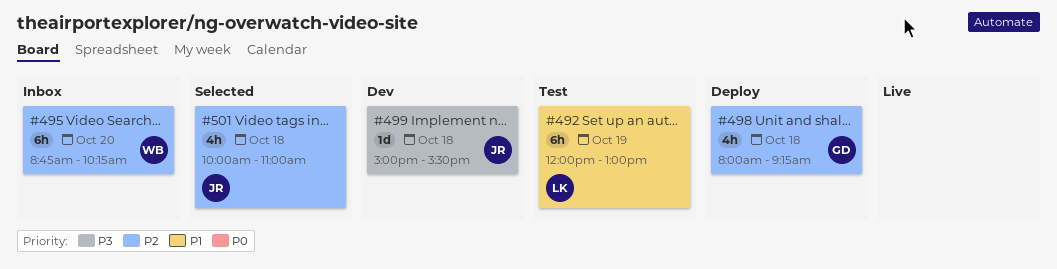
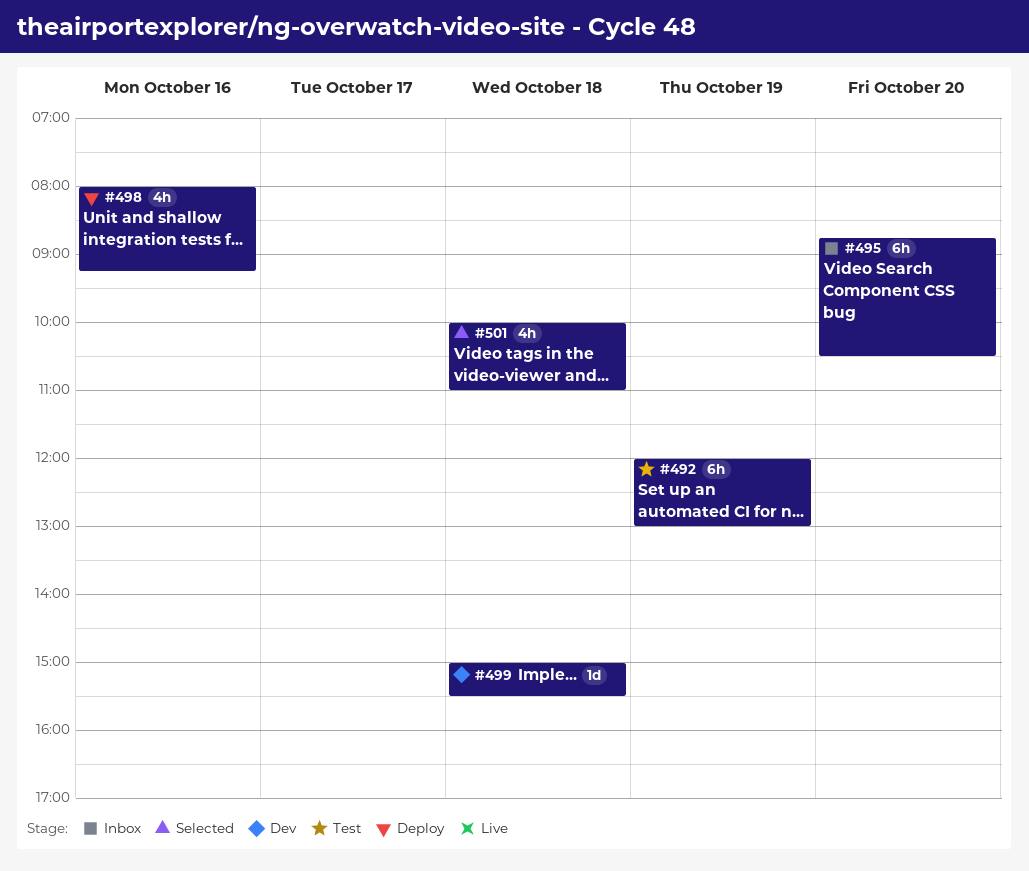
#495, ends: 10:15 -> 10:30
#498, day: Oct 18 -> Oct 16

